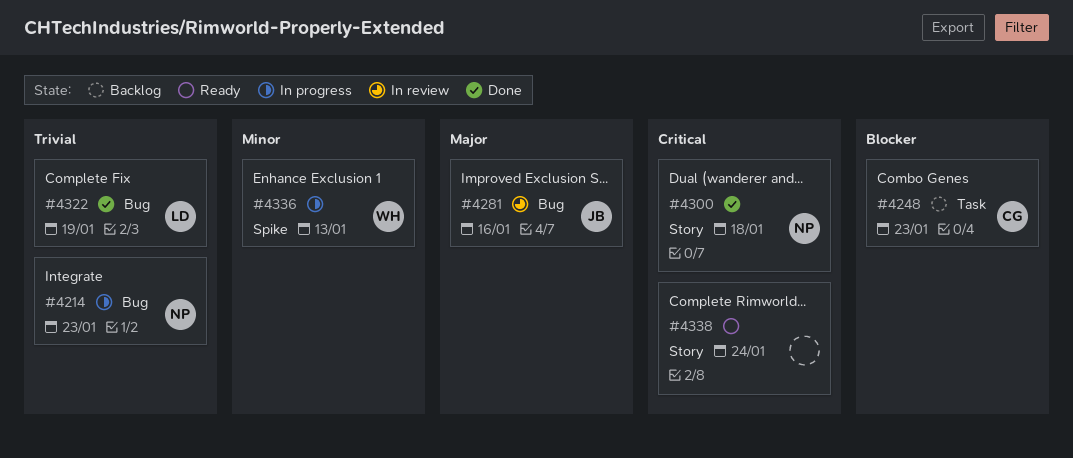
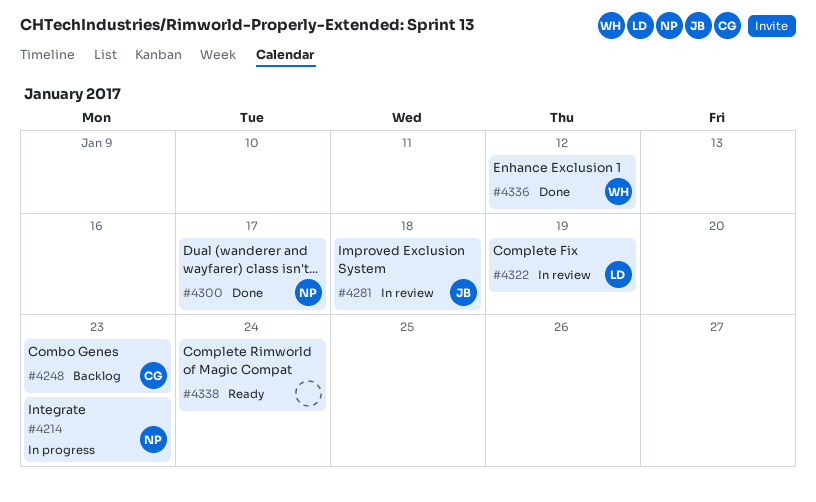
#4281, due: Jan 16 -> Jan 18
#4300, due: Jan 18 -> Jan 17
#4322, status: Done -> In review
#4336, status: In progress -> Done
#4336, due: Jan 13 -> Jan 12

